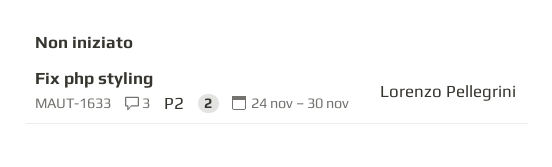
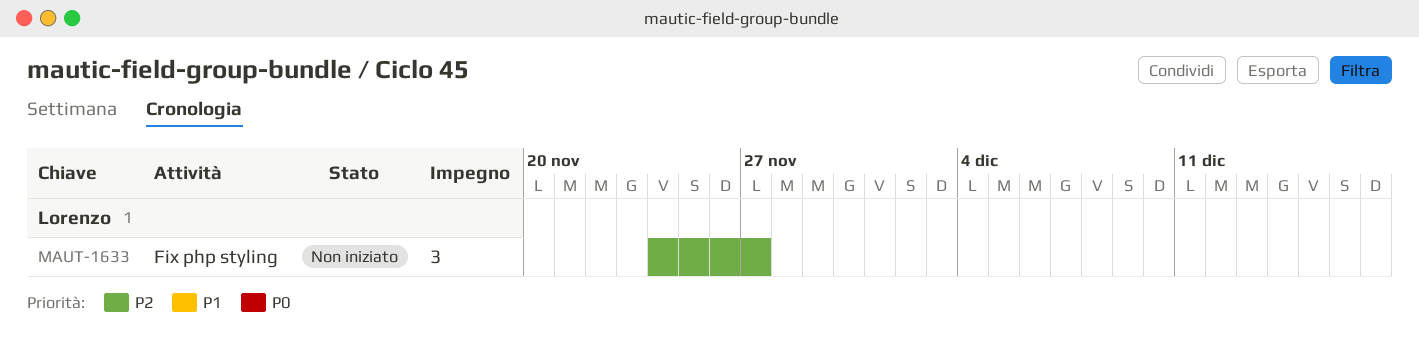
MAUT-1633, estimate: 2 -> 3
MAUT-1633, due: Nov 30 -> Nov 27

